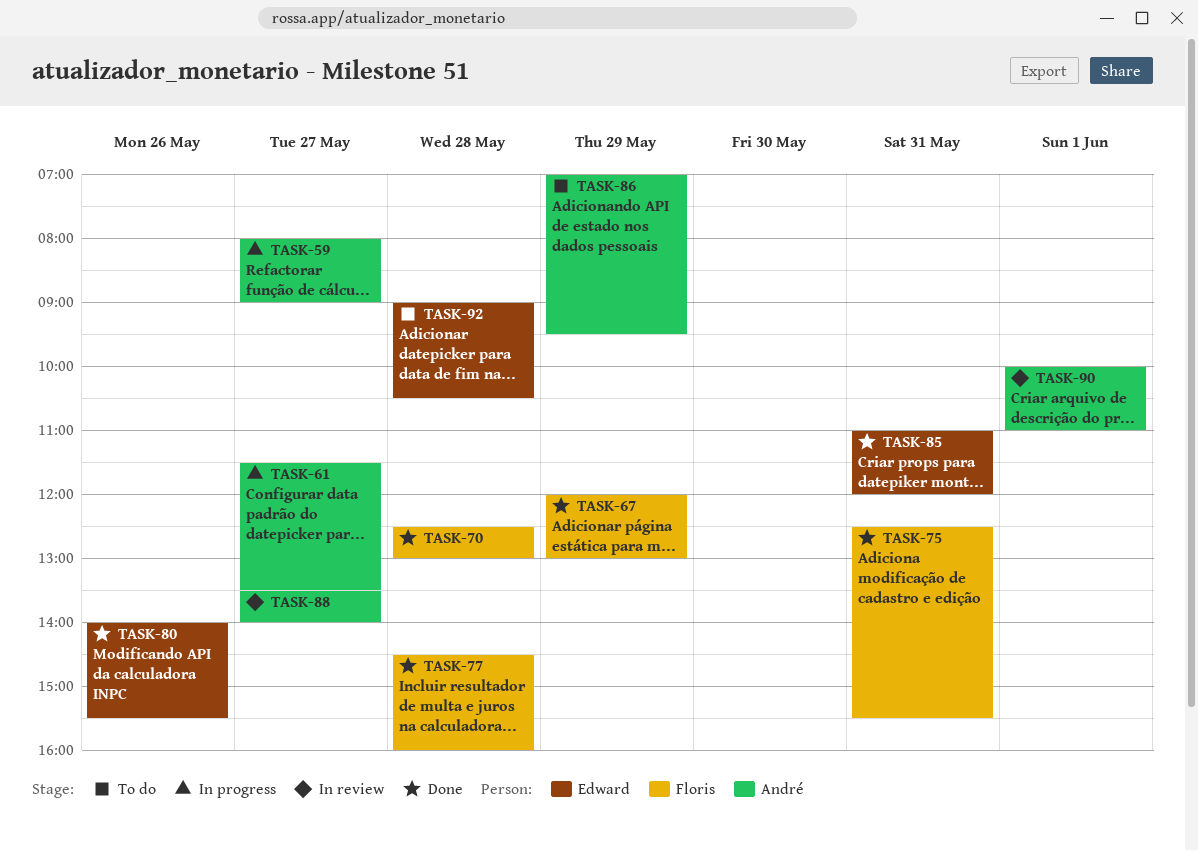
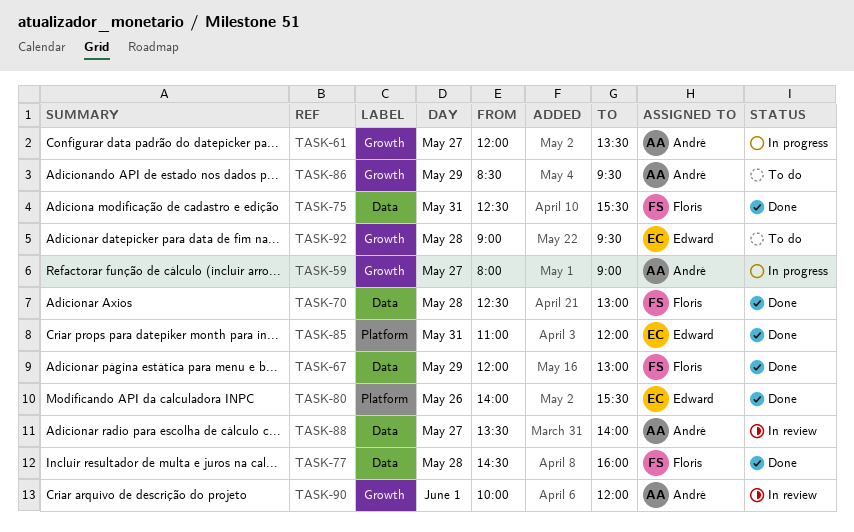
TASK-61, begins: 11:30 -> 12:00
TASK-86, begins: 07:00 -> 08:30
TASK-90, ends: 11:00 -> 12:00
TASK-92, ends: 10:30 -> 09:30

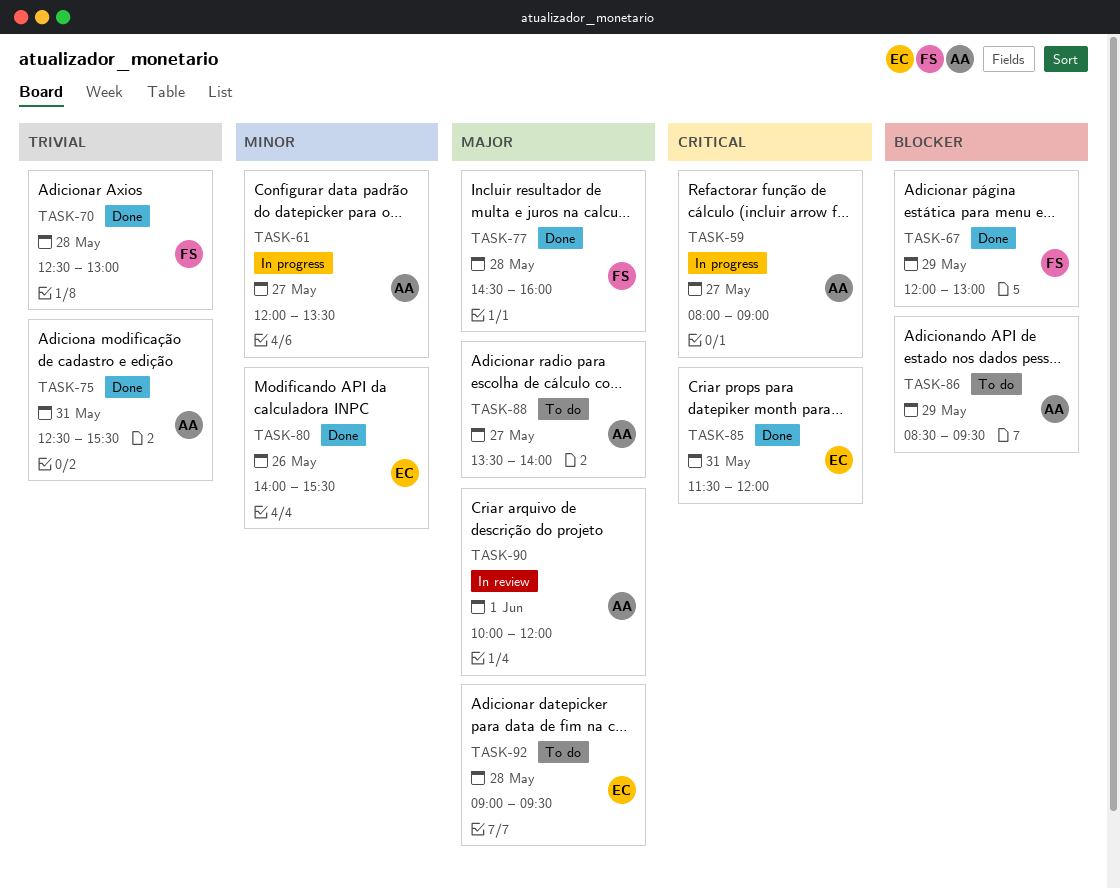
TASK-75, owner: Floris -> André
TASK-85, begins: 11:00 -> 11:30
TASK-88, status: In review -> To do

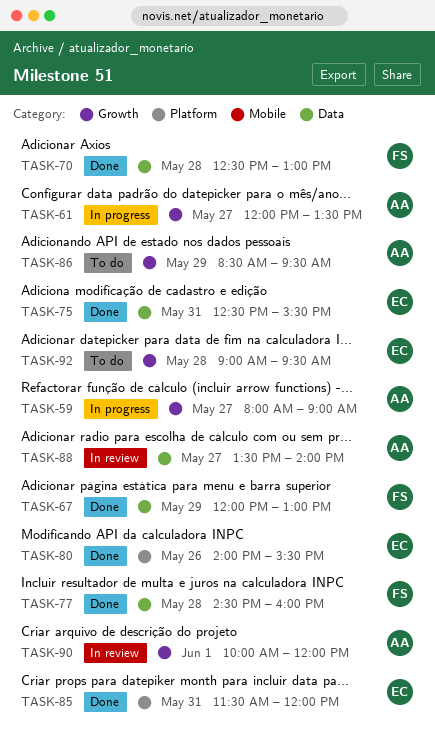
TASK-75, owner: AA -> EC
TASK-88, status: To do -> In review

